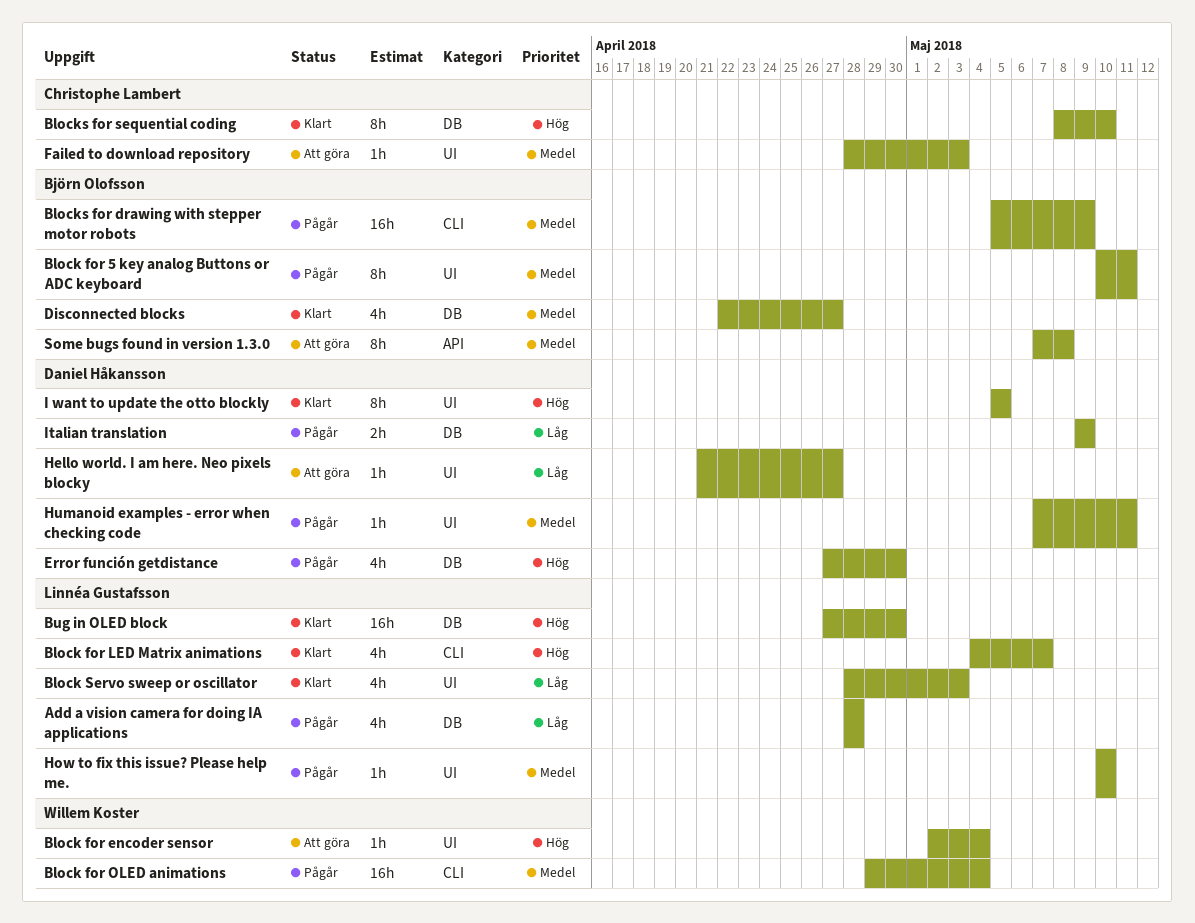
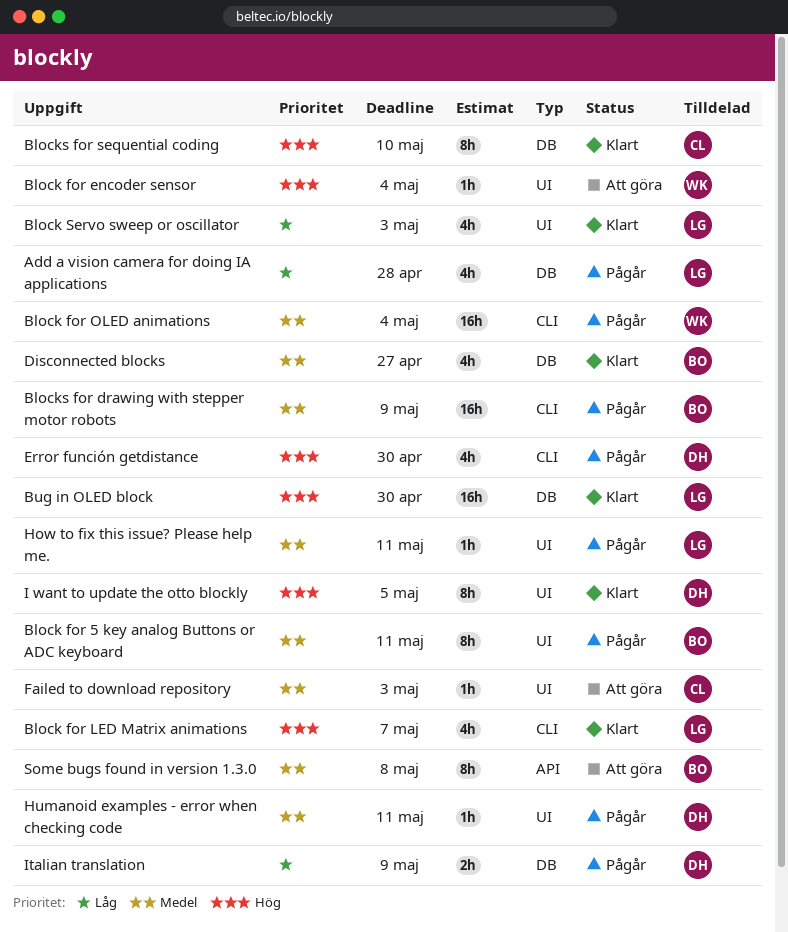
Error función getdistance, label: DB -> CLI
Hello world. I am here. Neo pixels blocky: present -> none
How to fix this issue? Please help me., due: May 10 -> May 11

